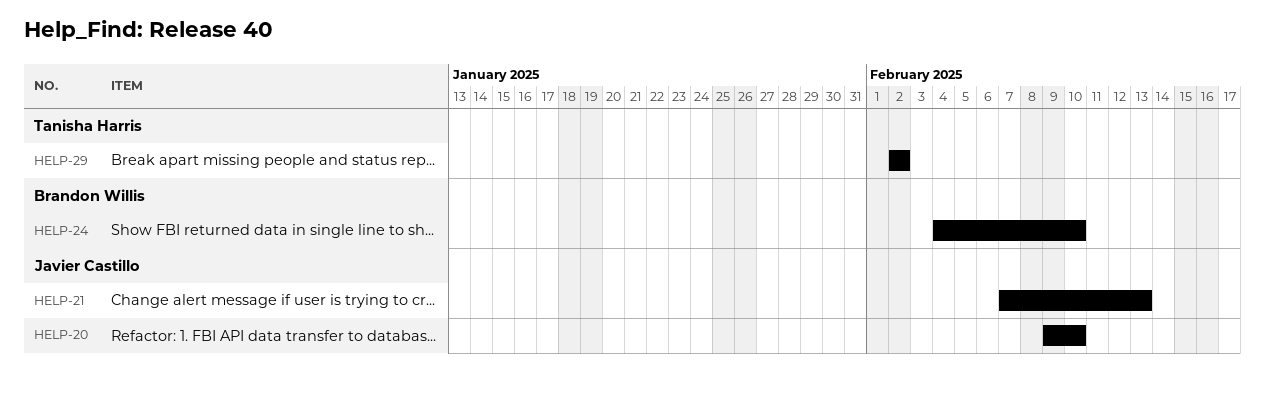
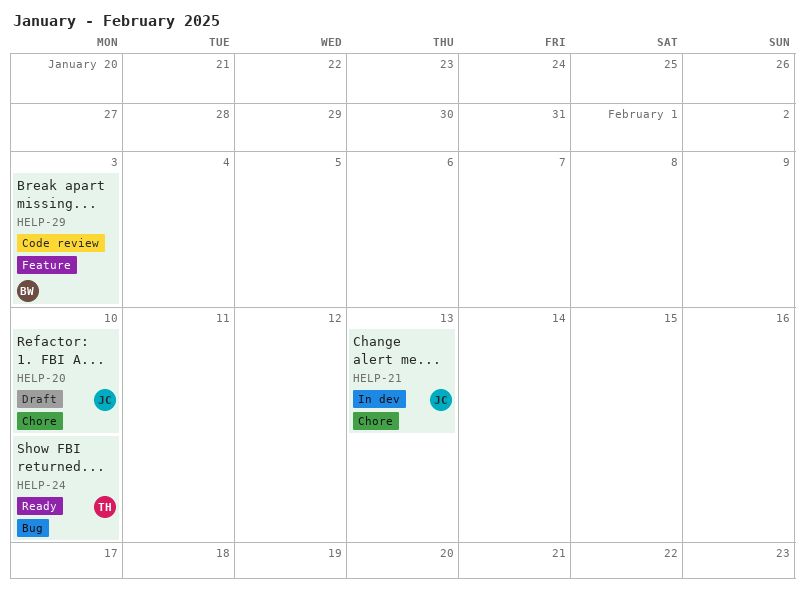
HELP-24, owner: Brandon Willis -> Tanisha Harris
HELP-29, owner: Tanisha Harris -> Brandon Willis
HELP-29, due: Feb 2 -> Feb 3

